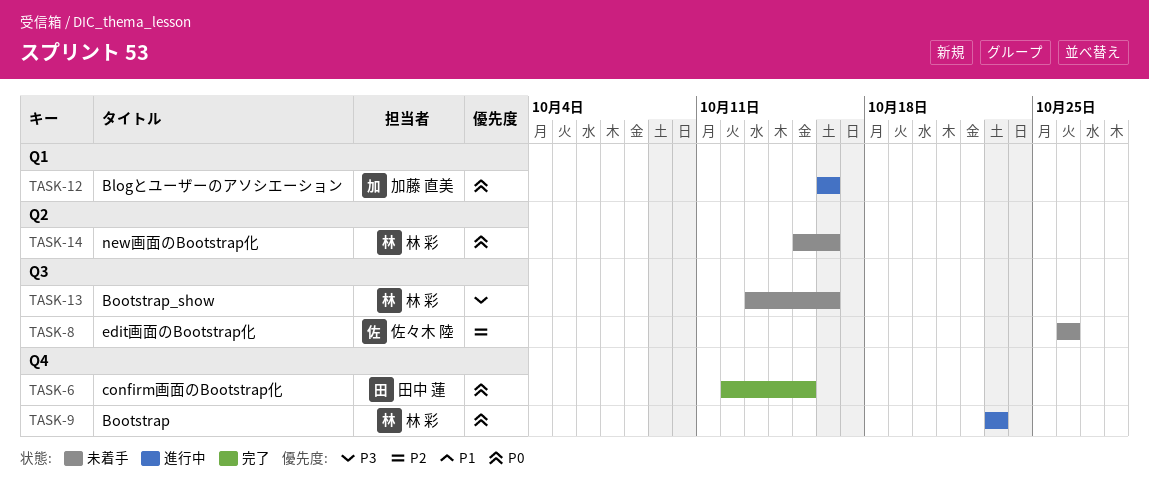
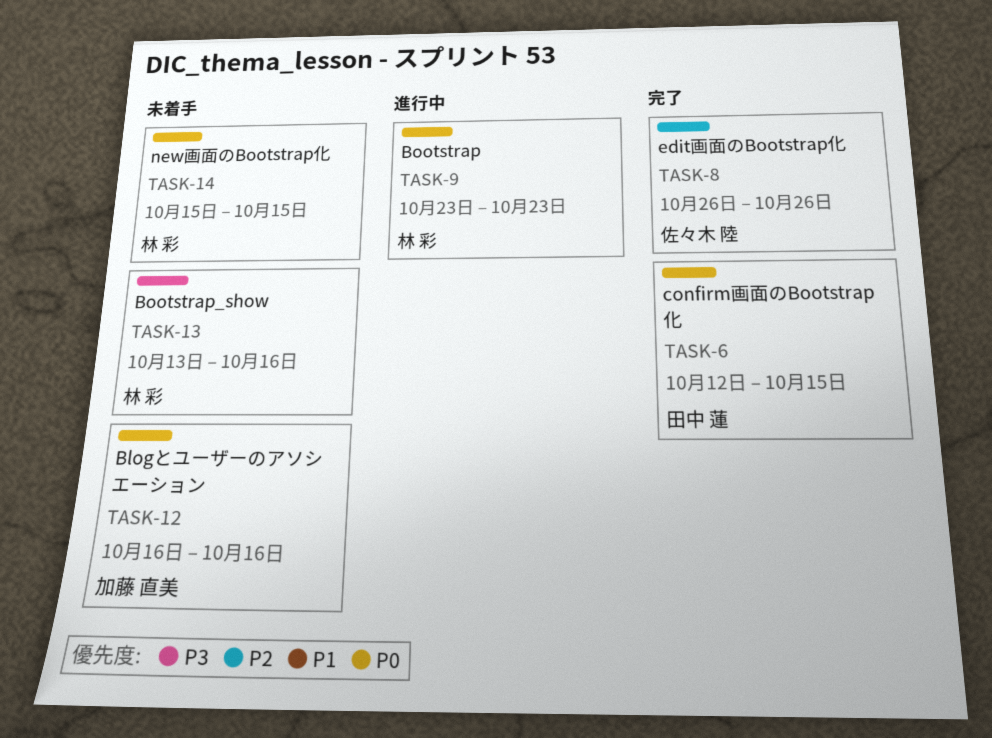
TASK-8, status: 未着手 -> 完了
TASK-12, status: 進行中 -> 未着手
TASK-14, due: Oct 16 -> Oct 15

